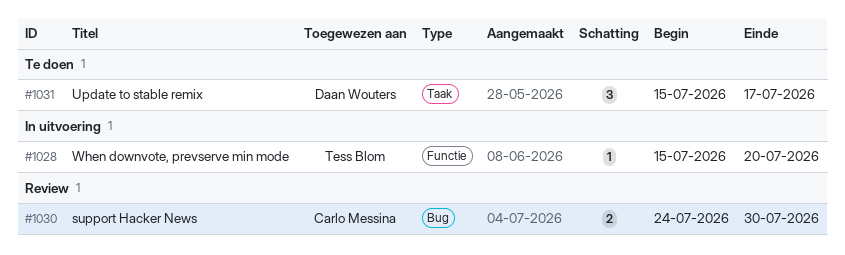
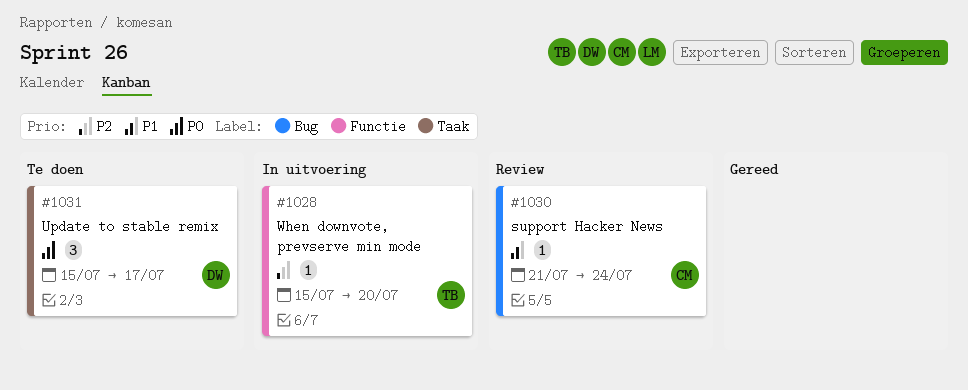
#1030, estimate: 2 -> 1
#1030, start: Jul 24 -> Jul 21
#1030, due: Jul 30 -> Jul 24

